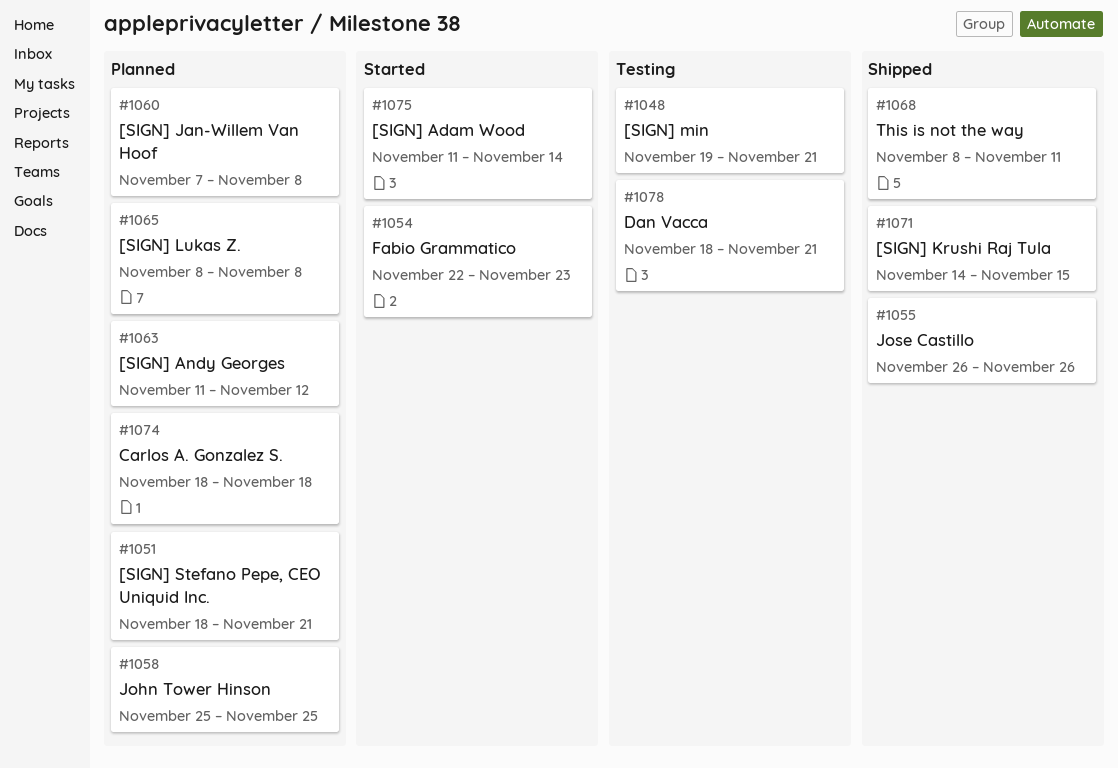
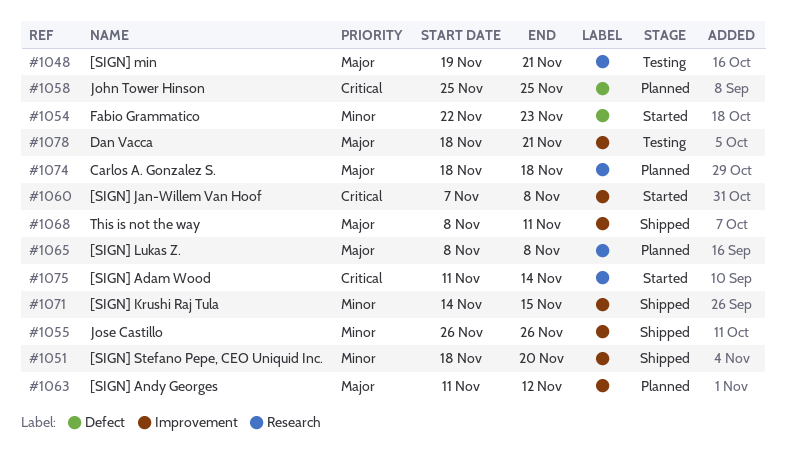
#1051, status: Planned -> Shipped
#1051, due: Nov 21 -> Nov 20
#1060, status: Planned -> Started

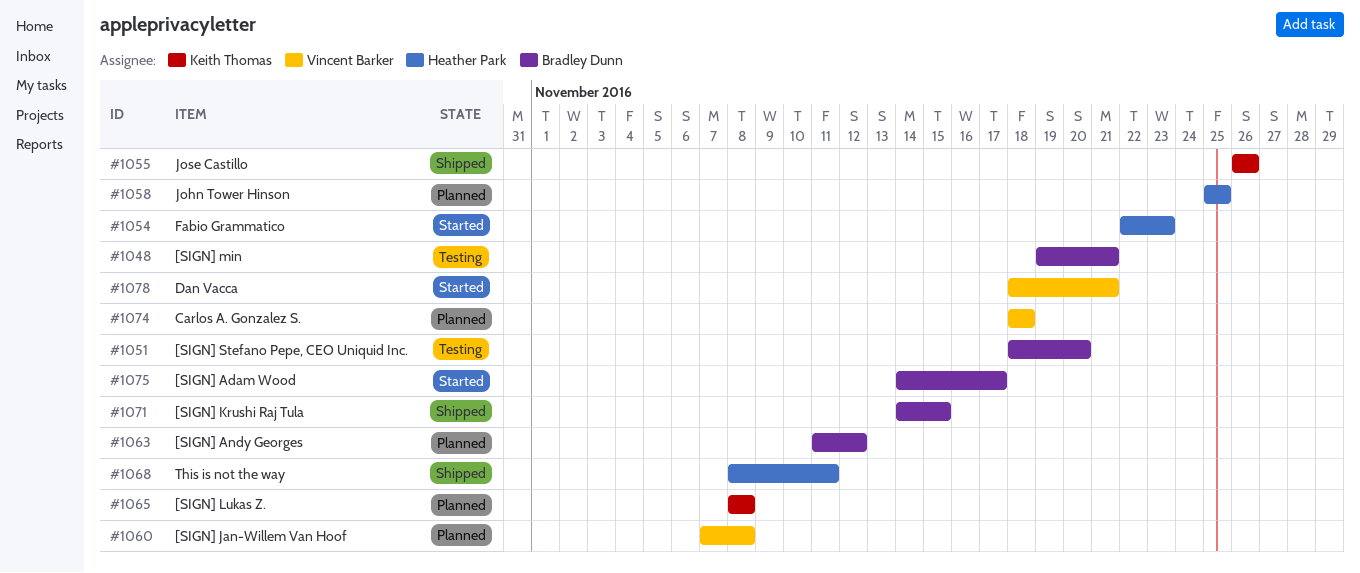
#1051, status: Shipped -> Testing
#1060, status: Started -> Planned
#1075, start: Nov 11 -> Nov 14
#1075, due: Nov 14 -> Nov 17
#1078, status: Testing -> Started

